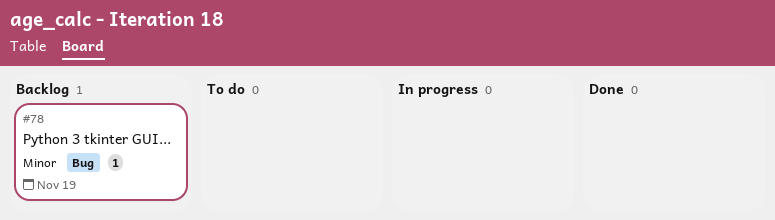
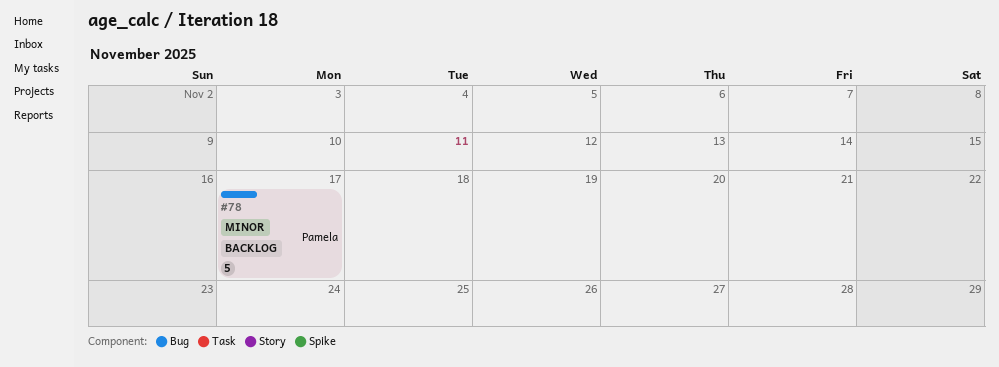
#78, estimate: 1 -> 5
#78, due: Nov 19 -> Nov 17

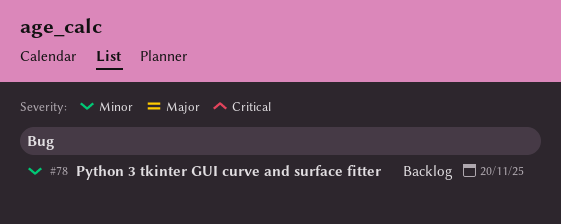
#78, due: Nov 17 -> Nov 20

